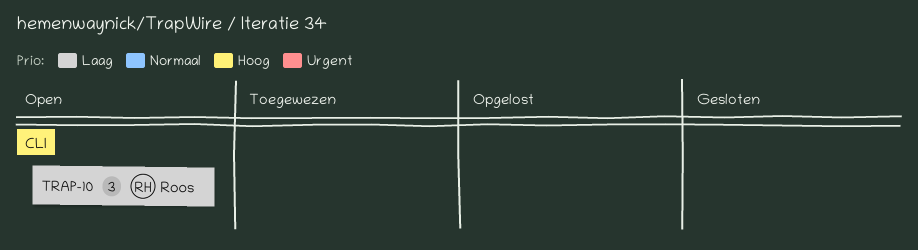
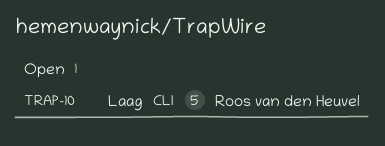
TRAP-10, estimate: 3 -> 5

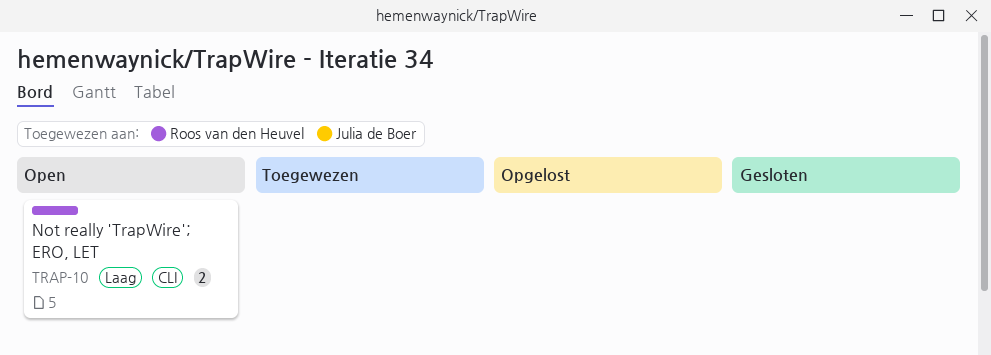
TRAP-10, estimate: 5 -> 2

